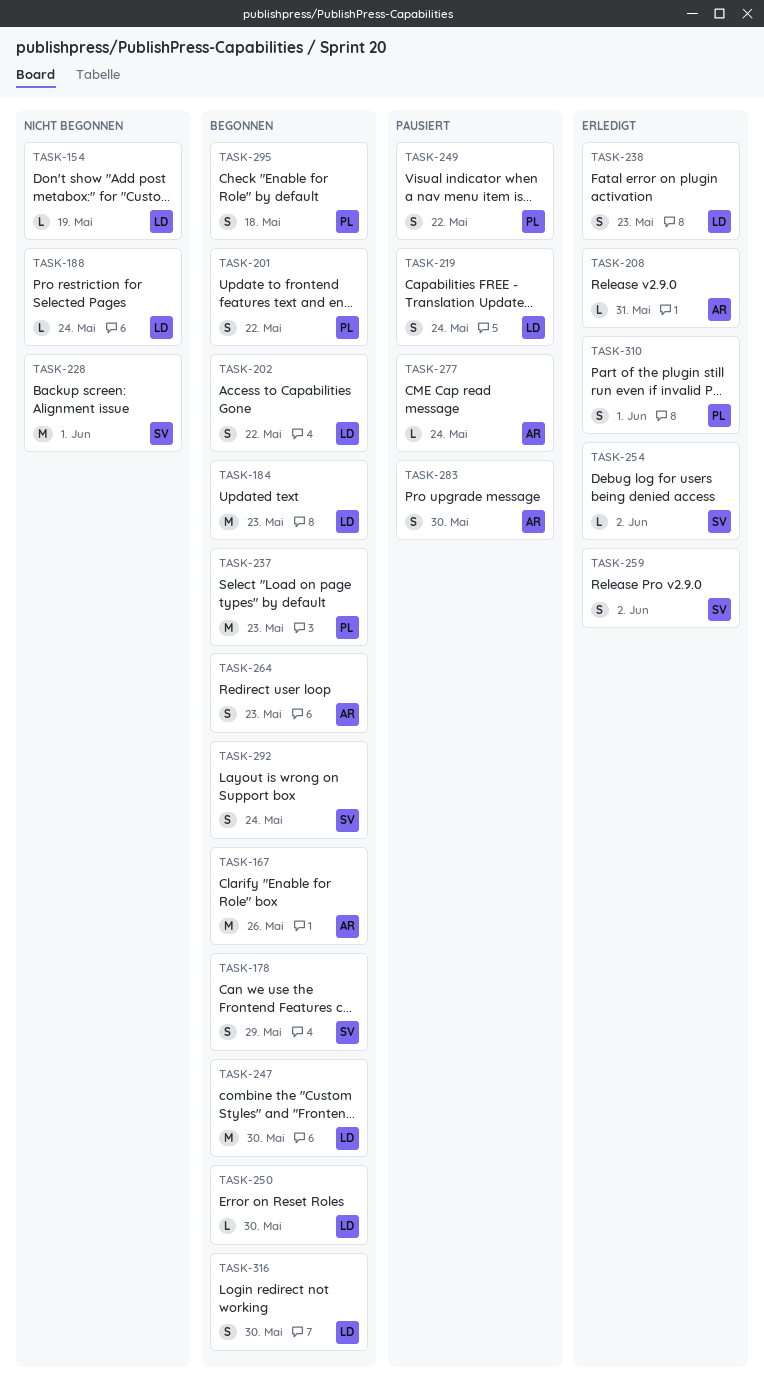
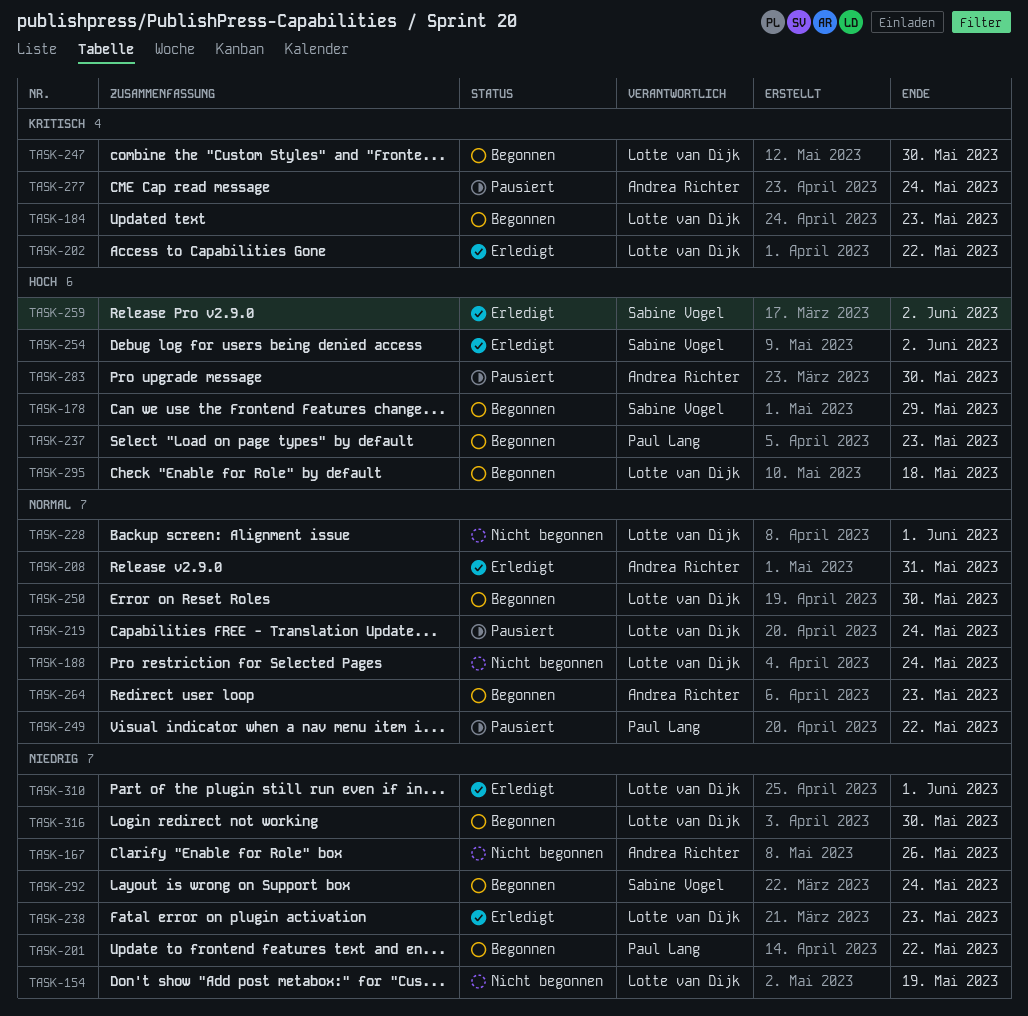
TASK-167, status: Begonnen -> Nicht begonnen
TASK-202, status: Begonnen -> Erledigt
TASK-228, owner: Sabine Vogel -> Lotte van Dijk
TASK-295, owner: Paul Lang -> Lotte van Dijk
TASK-310, owner: Paul Lang -> Lotte van Dijk

